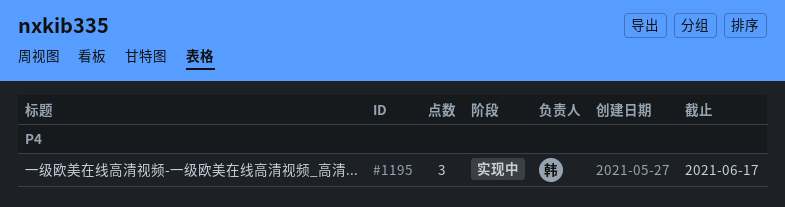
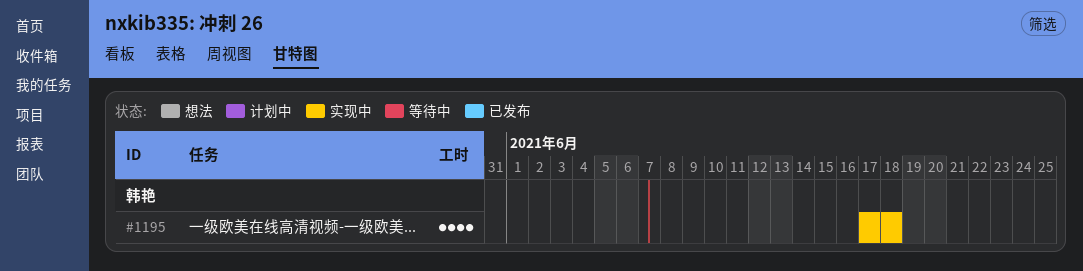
#1195, estimate: 3 -> 4
#1195, due: Jun 17 -> Jun 18

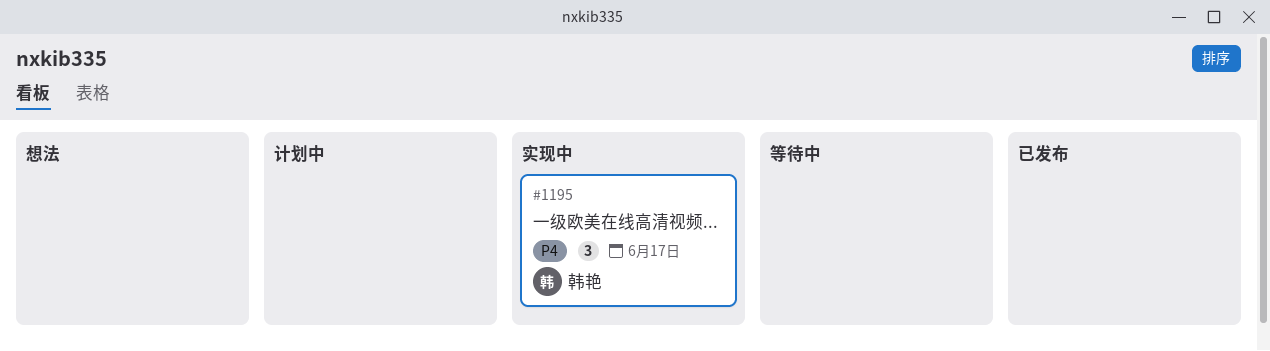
#1195, estimate: 4 -> 3
#1195, due: Jun 18 -> Jun 17

